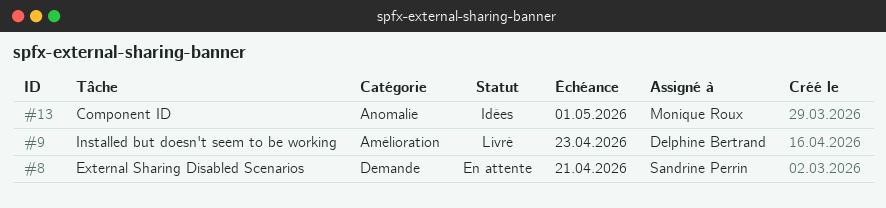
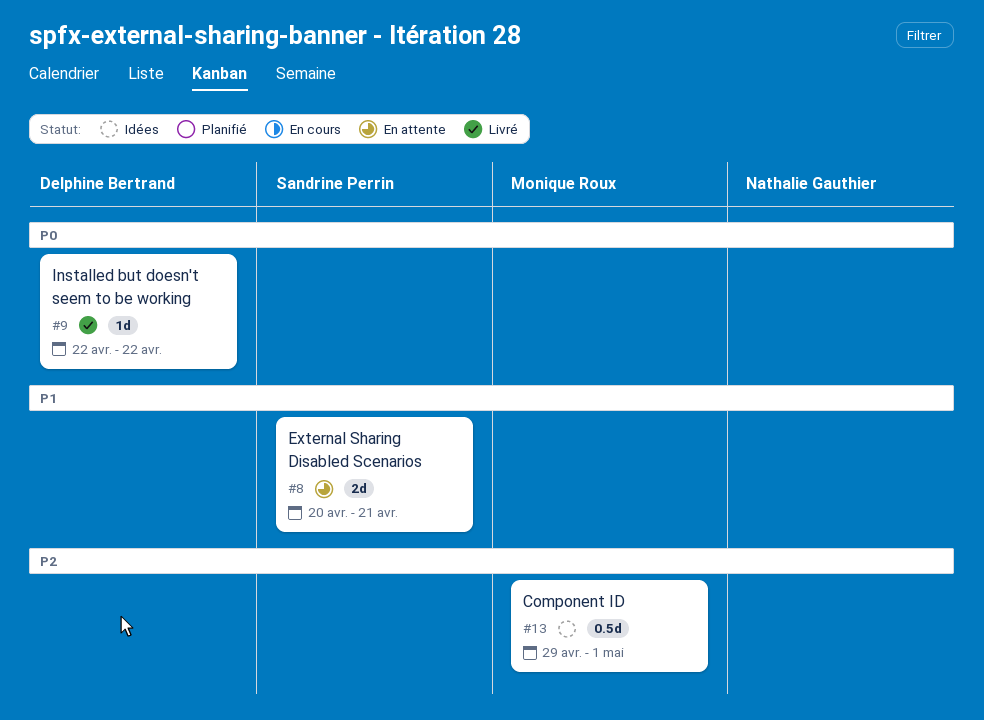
#9, due: Apr 23 -> Apr 22

